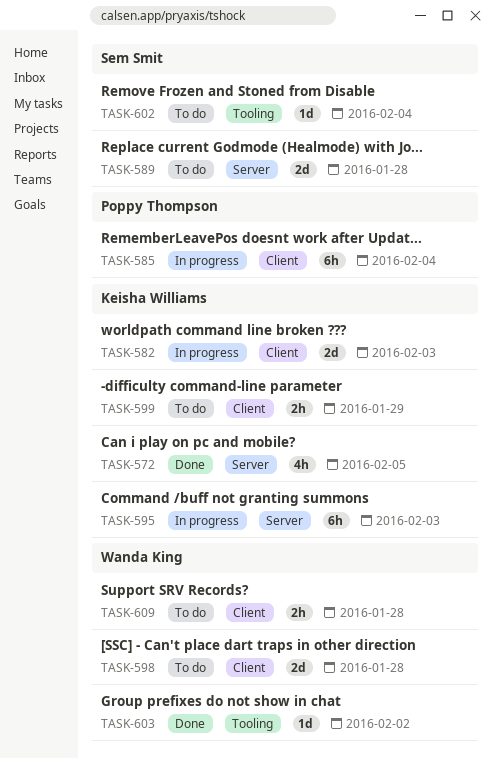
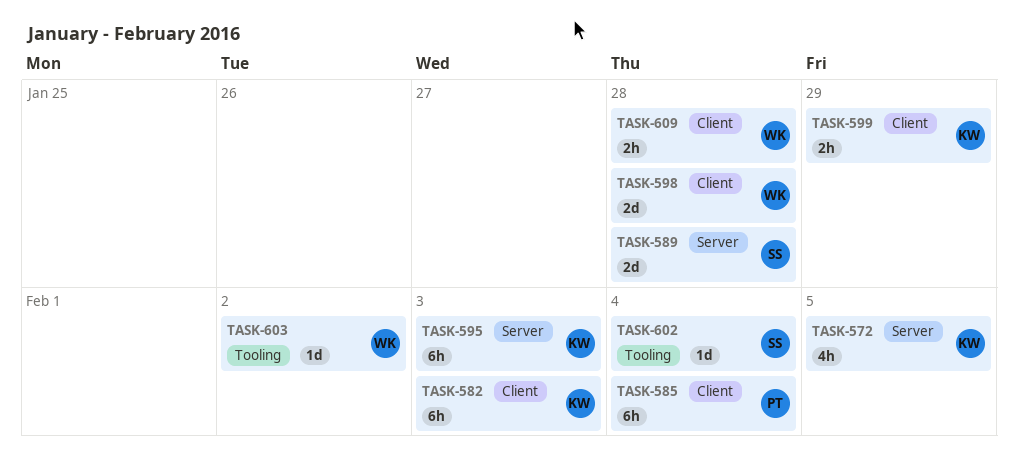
TASK-582, estimate: 2d -> 6h

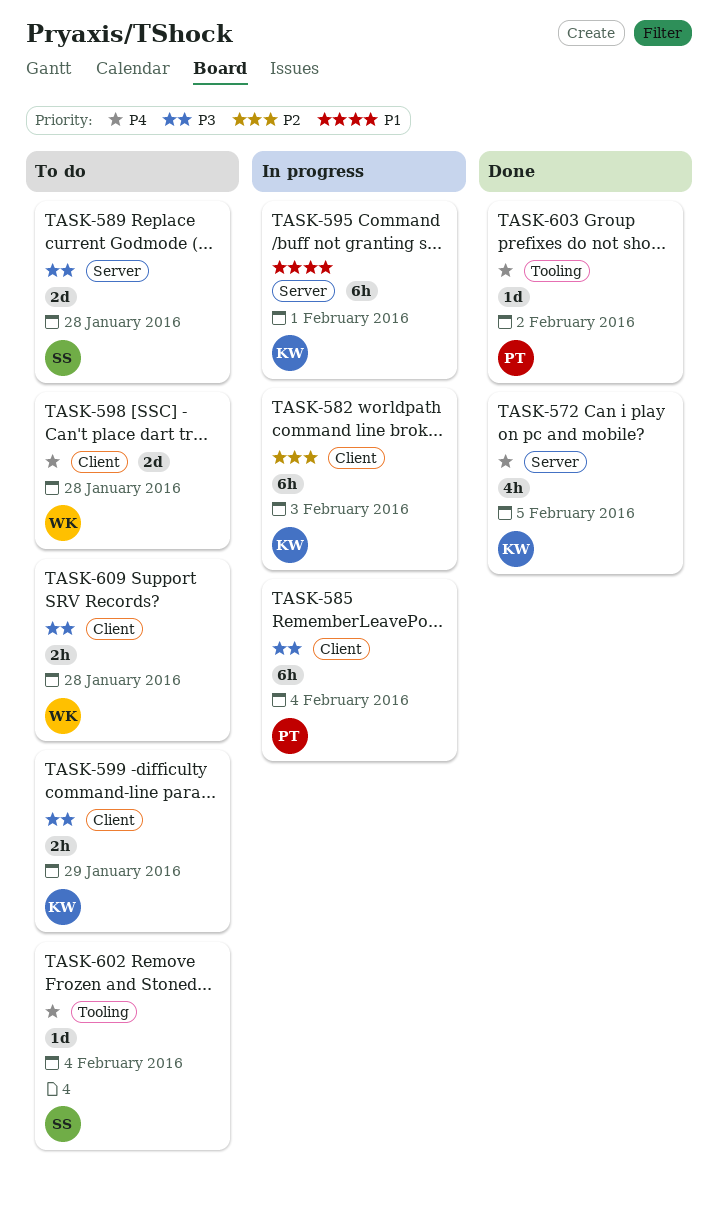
TASK-595, due: Feb 3 -> Feb 1
TASK-603, owner: WK -> PT

